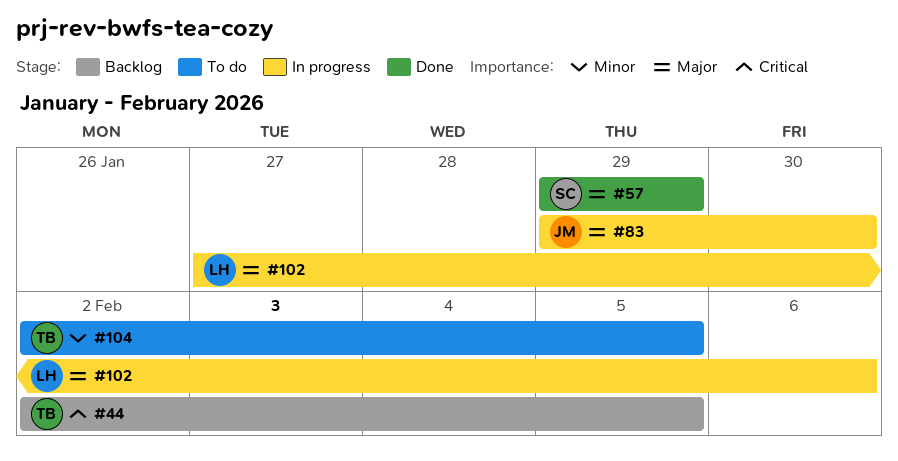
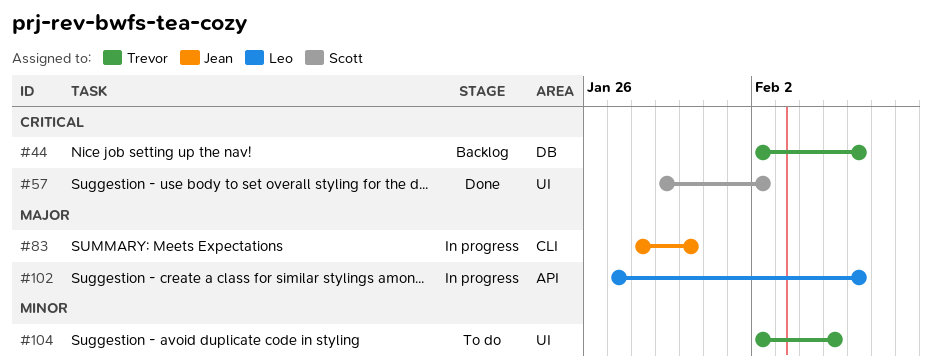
#44, due: Feb 5 -> Feb 6
#57, priority: Major -> Critical
#57, due: Jan 29 -> Feb 2
#83, start: Jan 29 -> Jan 28

